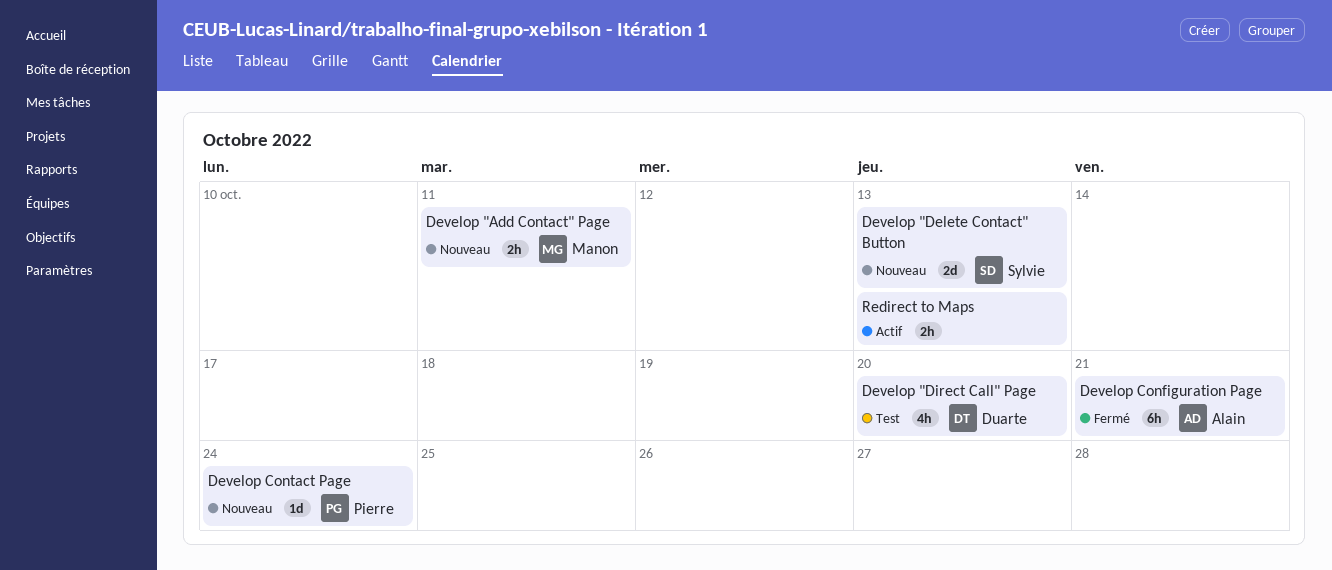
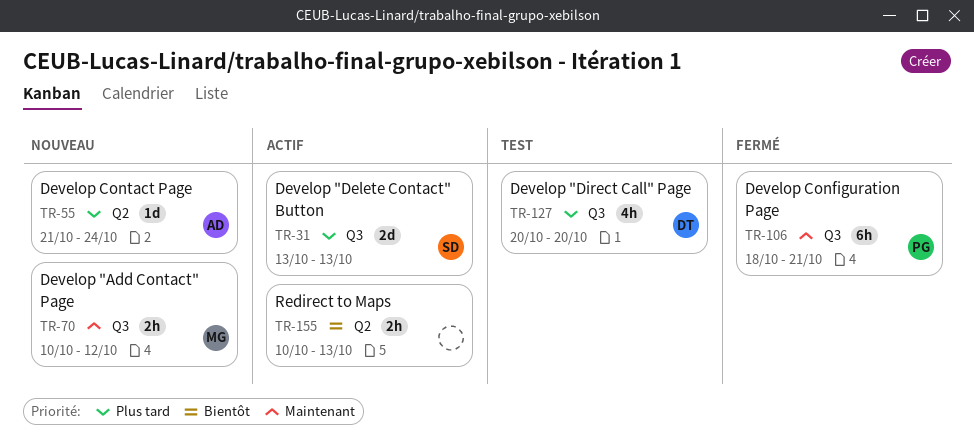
Develop "Add Contact" Page, due: Oct 11 -> Oct 12
Develop "Delete Contact" Button, status: Nouveau -> Actif
Develop Configuration Page, owner: Alain -> Pierre
Develop Contact Page, owner: Pierre -> Alain

